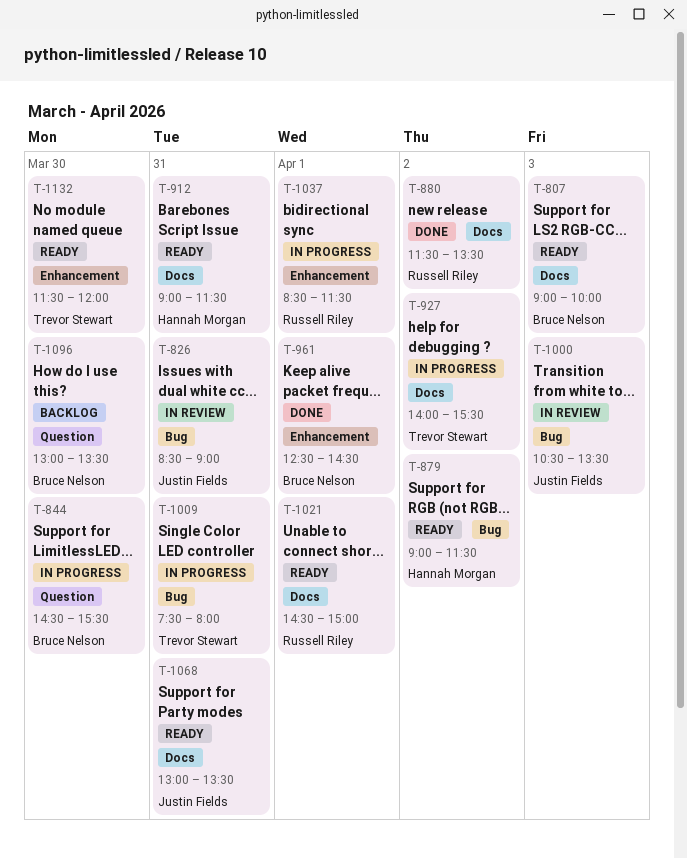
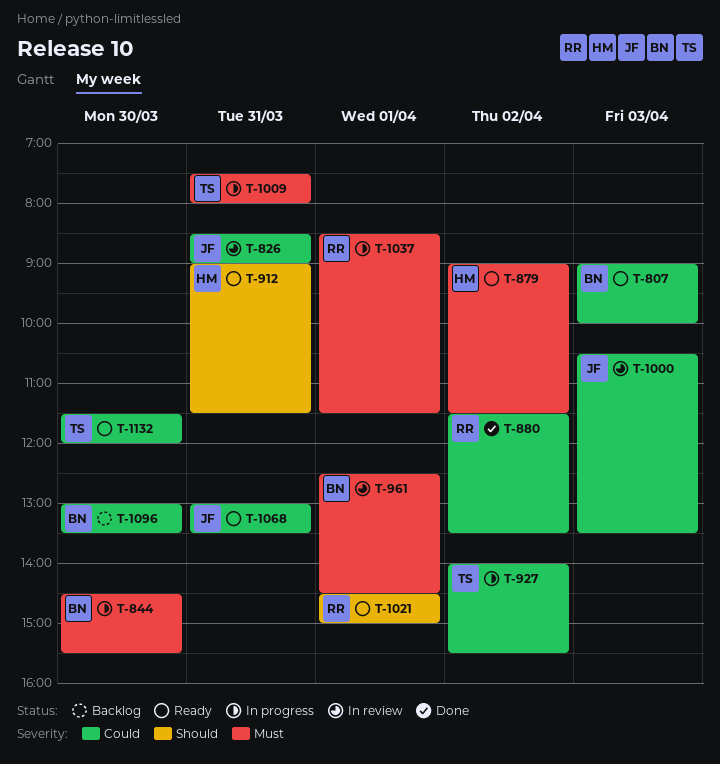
T-961, status: Done -> In review

